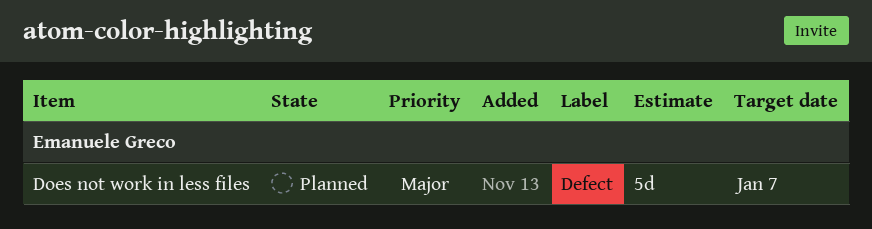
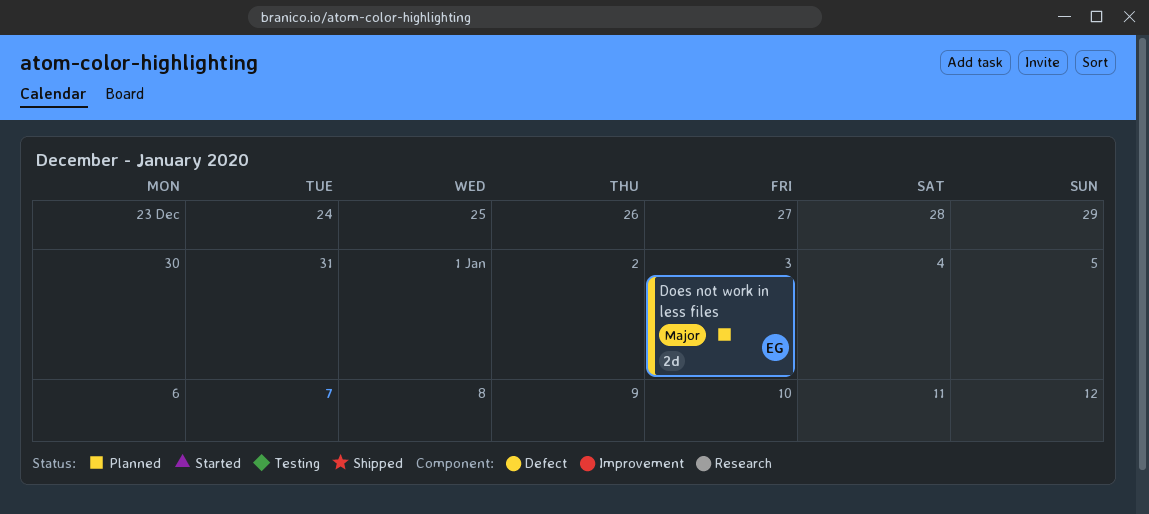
Does not work in less files, estimate: 5d -> 2d
Does not work in less files, due: Jan 7 -> Jan 3

